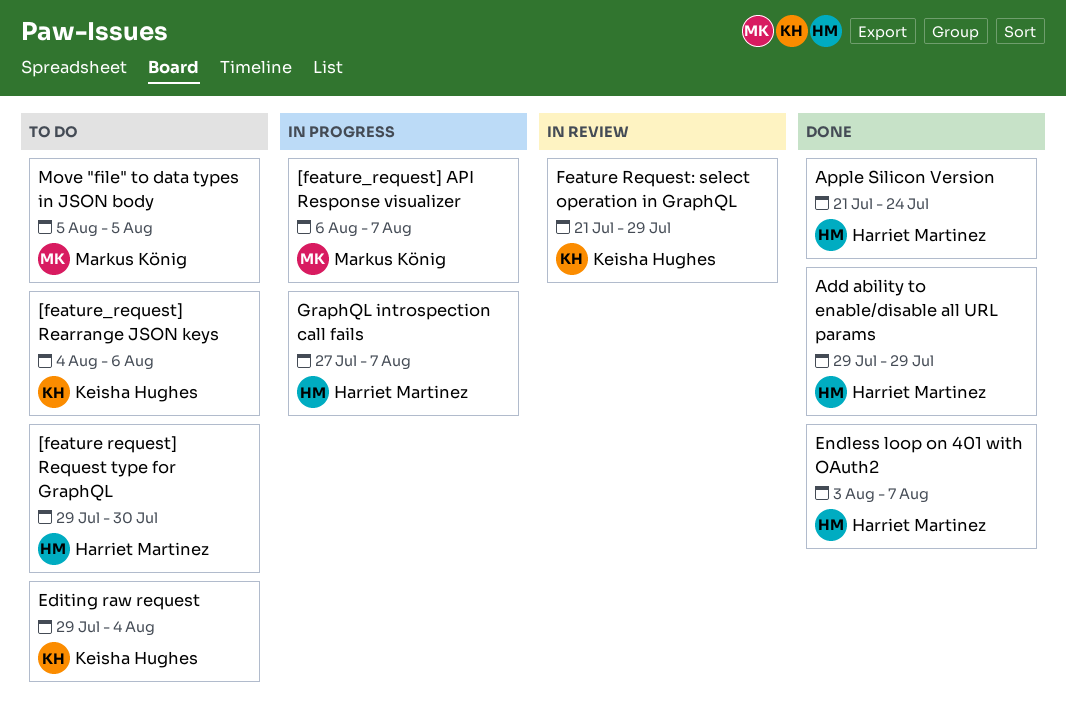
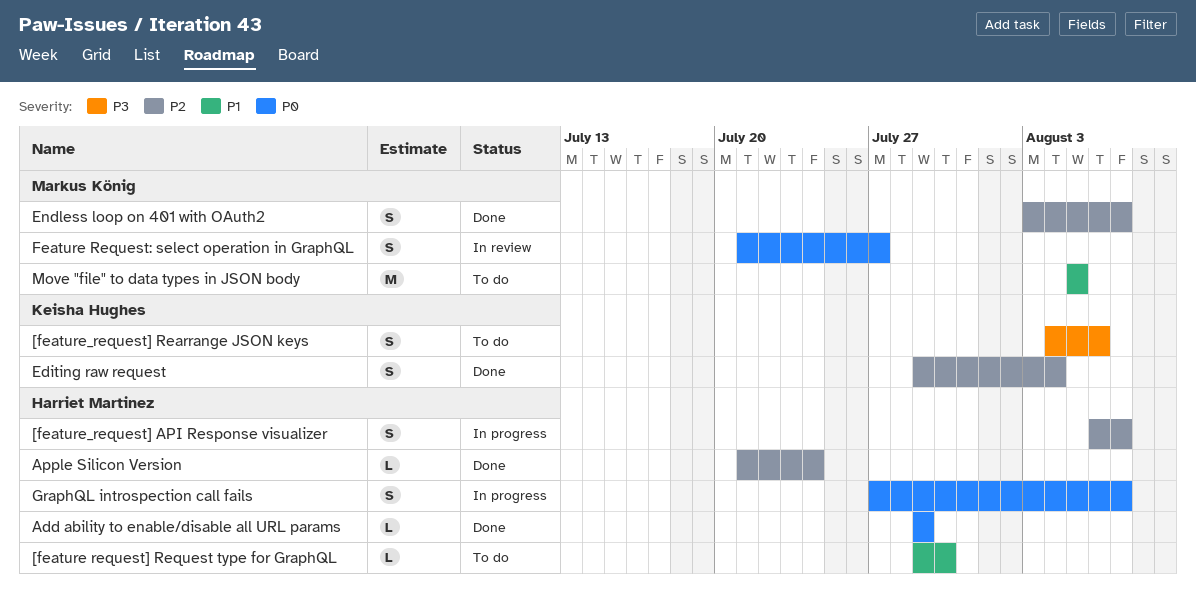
[feature_request] API Response visualizer, owner: Markus König -> Harriet Martinez
Editing raw request, status: To do -> Done
Endless loop on 401 with OAuth2, owner: Harriet Martinez -> Markus König
Feature Request: select operation in GraphQL, owner: Keisha Hughes -> Markus König
Feature Request: select operation in GraphQL, due: Jul 29 -> Jul 27

